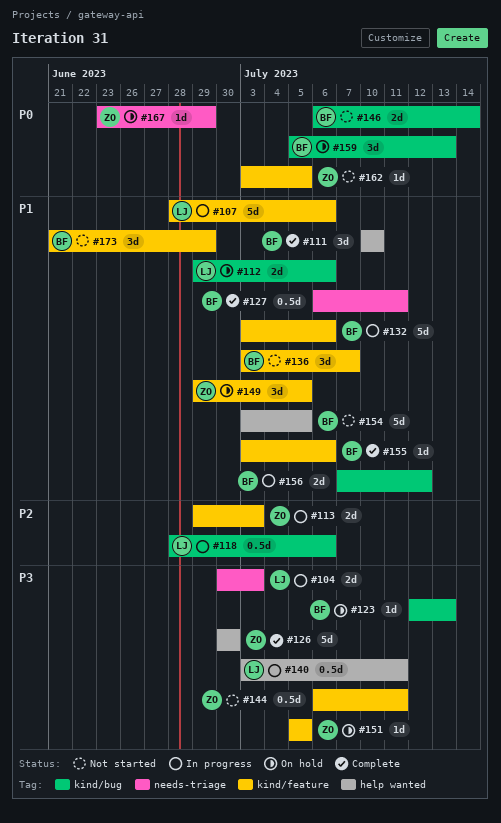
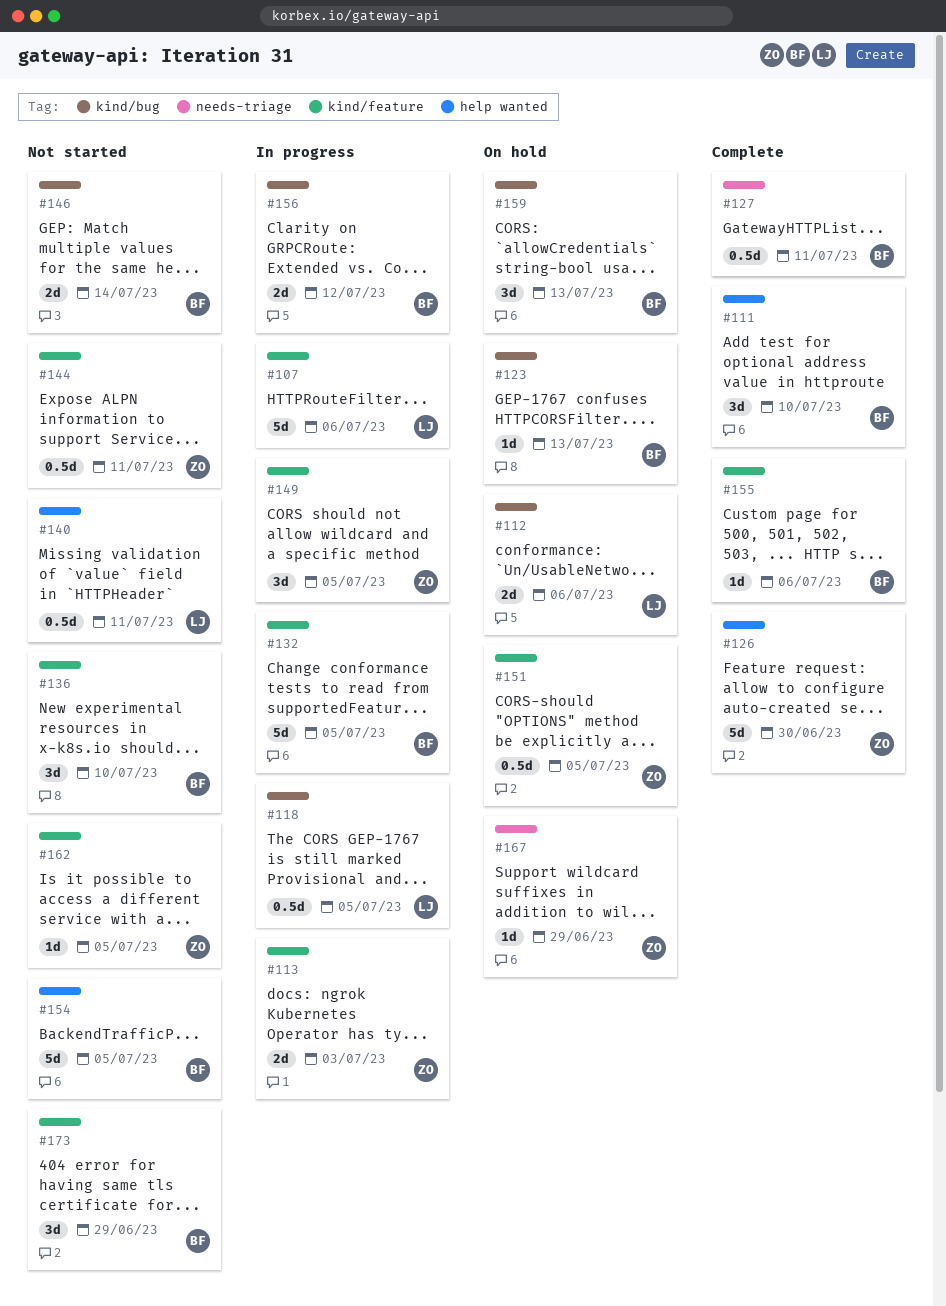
#104: present -> none
#118, due: Jul 6 -> Jul 5
#132, due: Jul 6 -> Jul 5
#136, due: Jul 7 -> Jul 10
#140, status: In progress -> Not started
#149, status: On hold -> In progress
#151, estimate: 1d -> 0.5d

